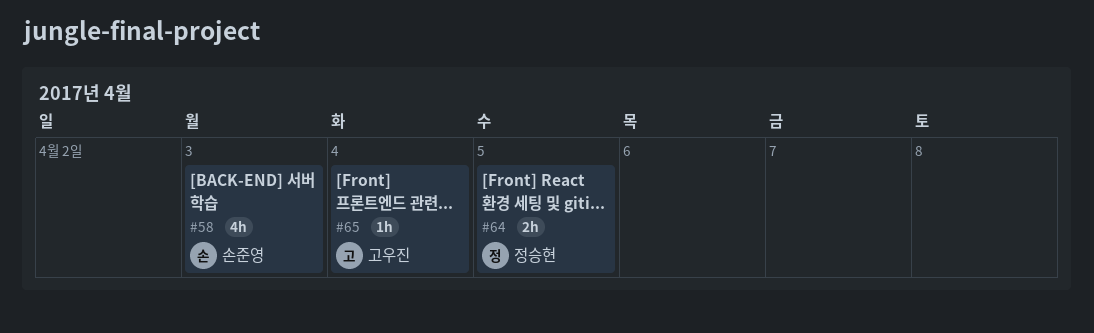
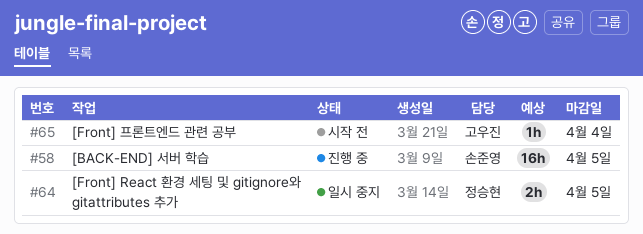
#58, estimate: 4h -> 16h
#58, due: Apr 3 -> Apr 5

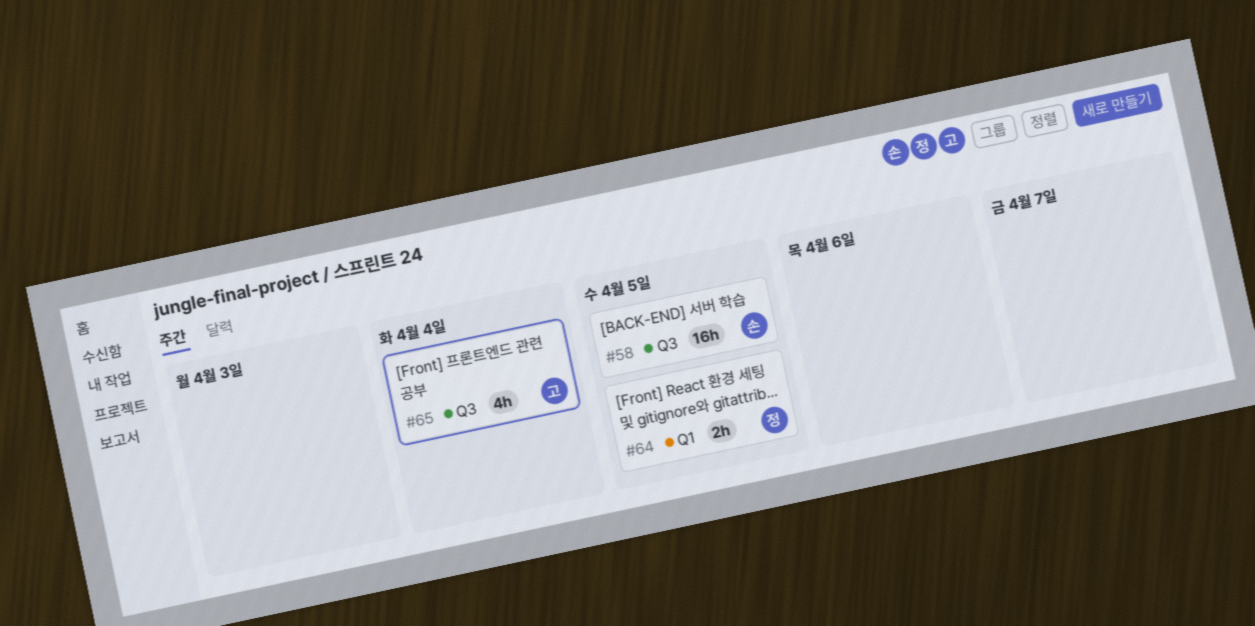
#65, estimate: 1h -> 4h

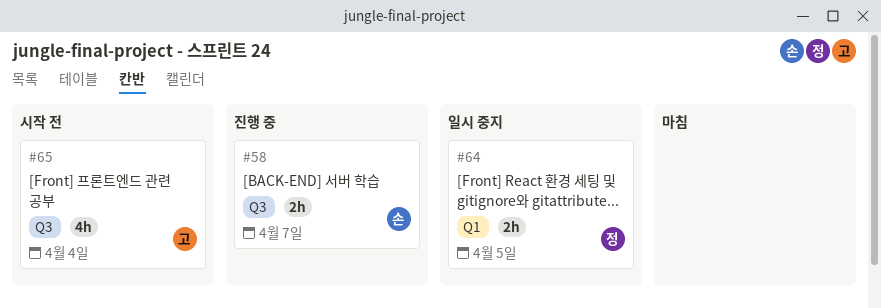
#58, estimate: 16h -> 2h
#58, due: Apr 5 -> Apr 7

